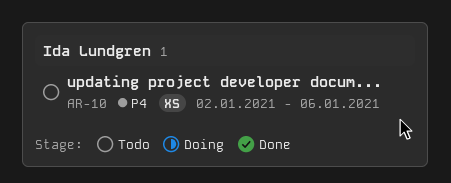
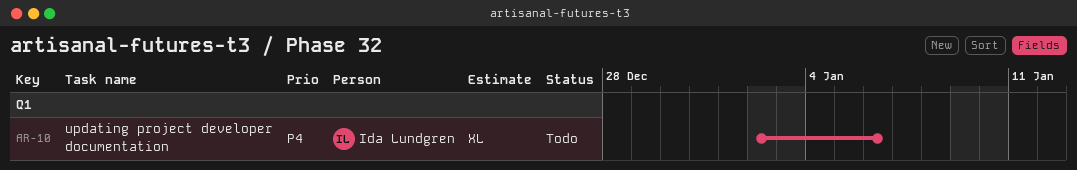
AR-10, estimate: XS -> XL

